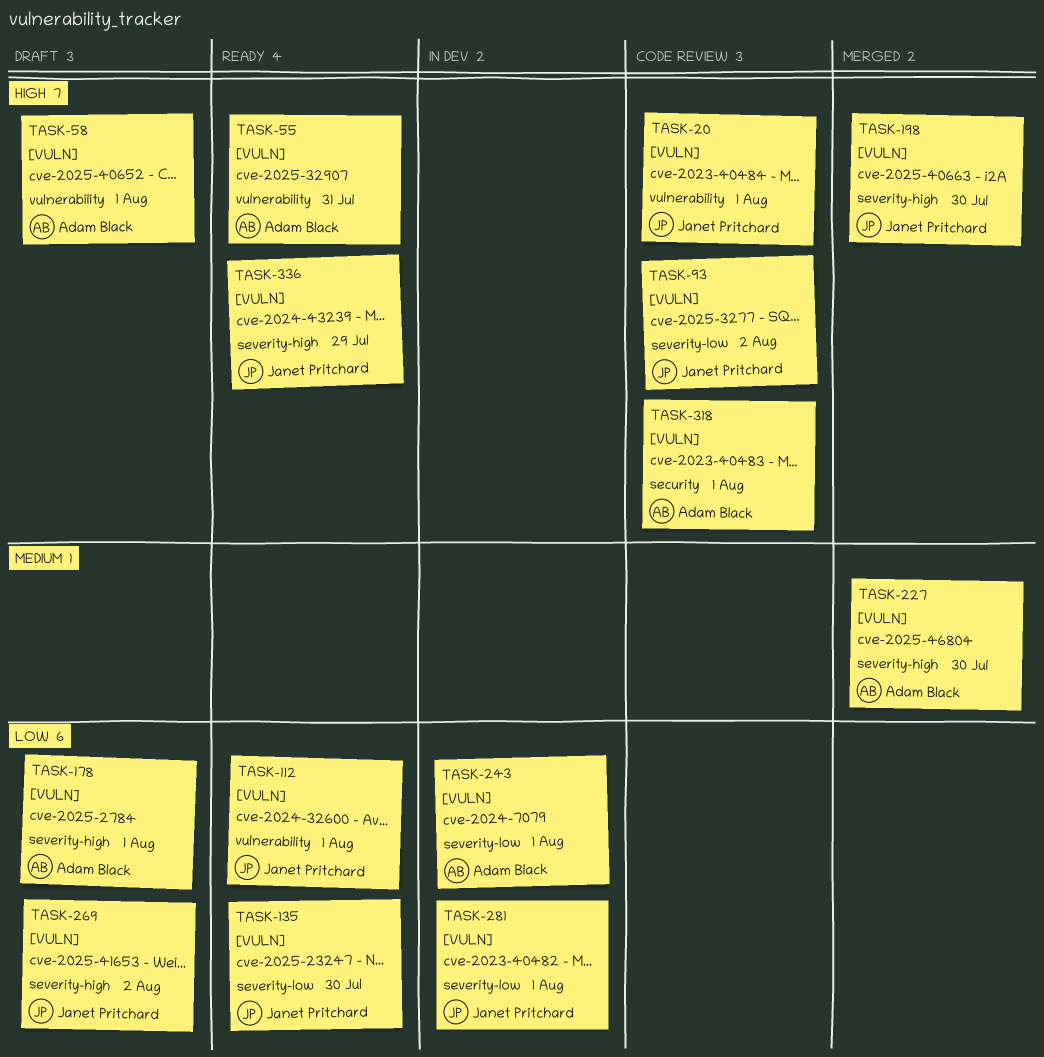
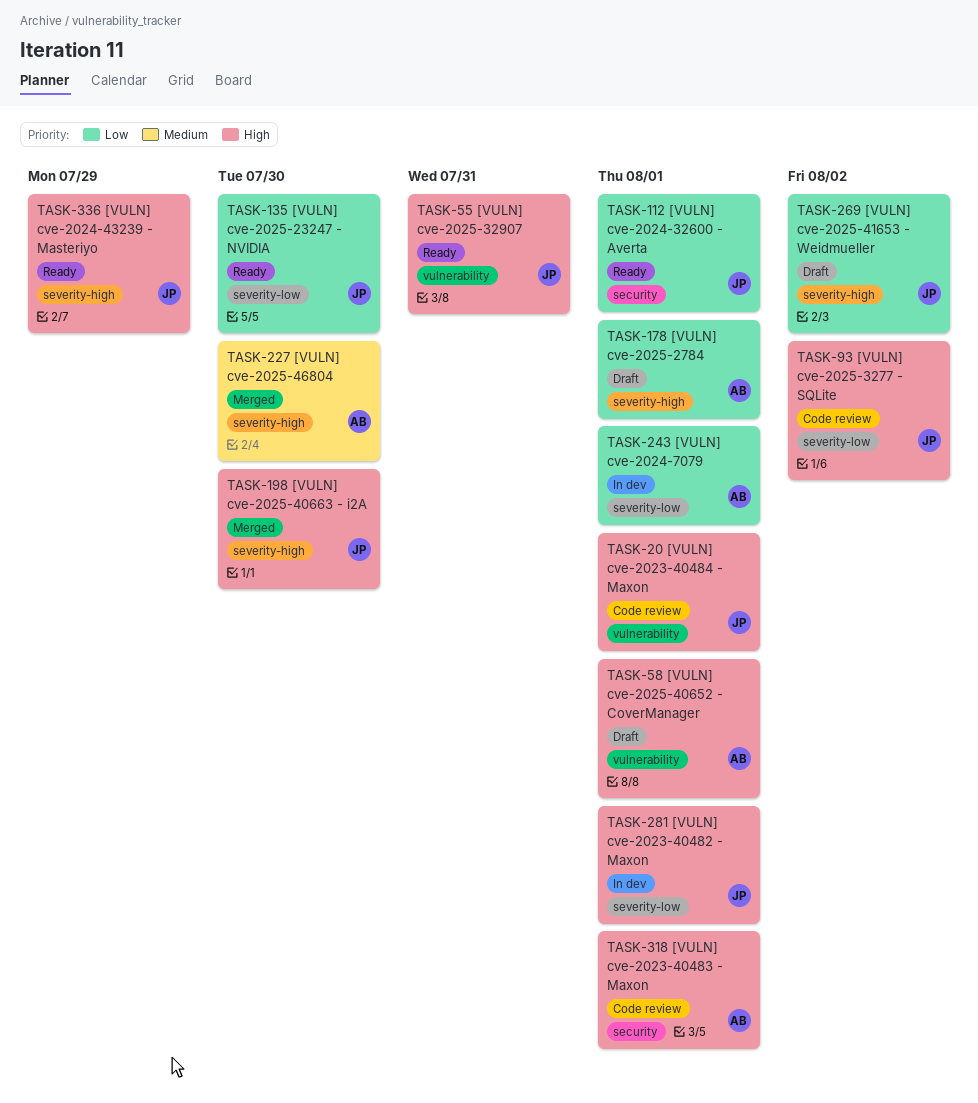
TASK-55, owner: Adam Black -> Janet Pritchard
TASK-112, label: vulnerability -> security
TASK-281, priority: Low -> High

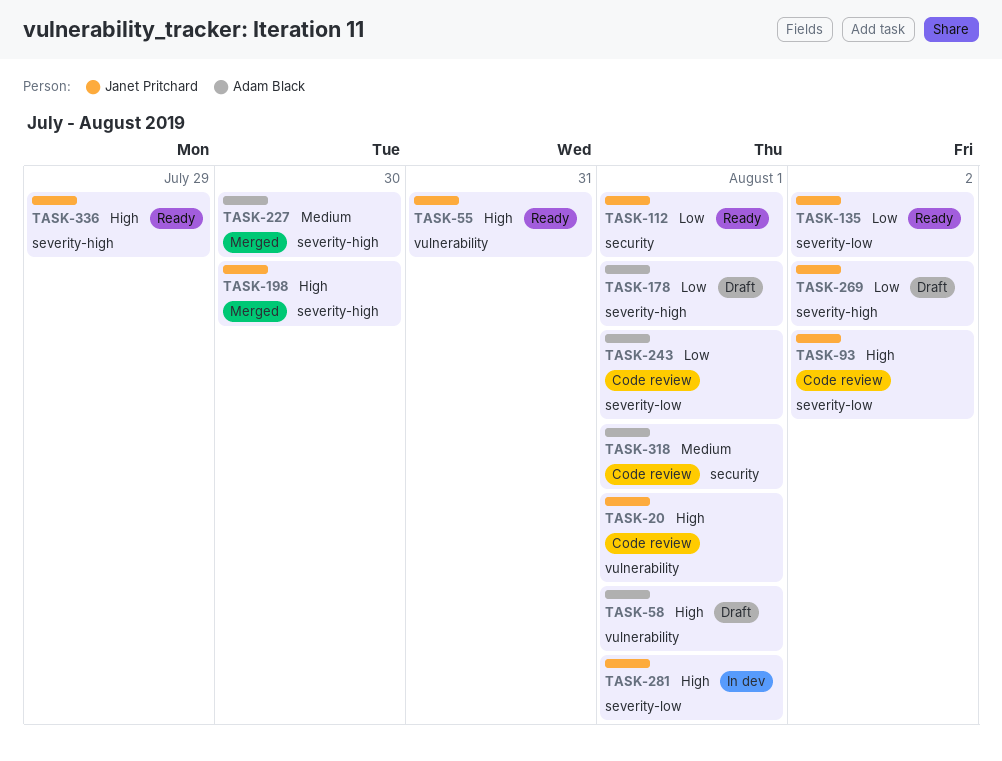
TASK-135, due: Jul 30 -> Aug 2
TASK-243, status: In dev -> Code review
TASK-318, priority: High -> Medium

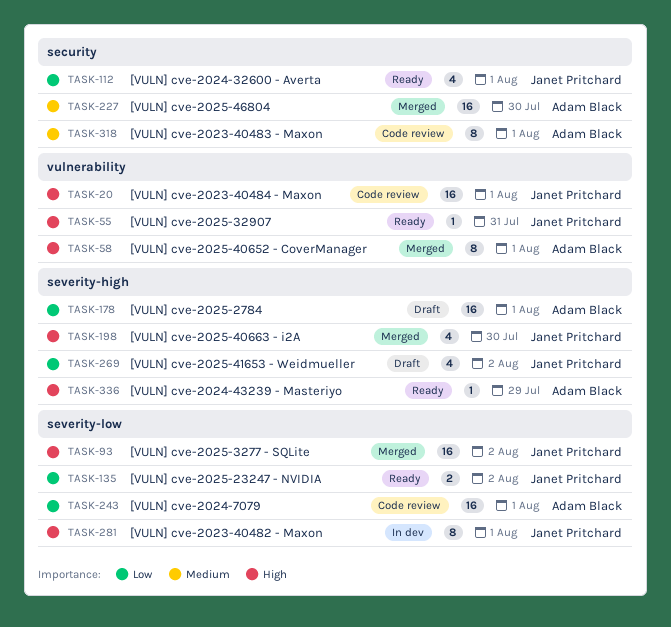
TASK-58, status: Draft -> Merged
TASK-93, status: Code review -> Merged
TASK-227, label: severity-high -> security
TASK-336, owner: Janet Pritchard -> Adam Black

